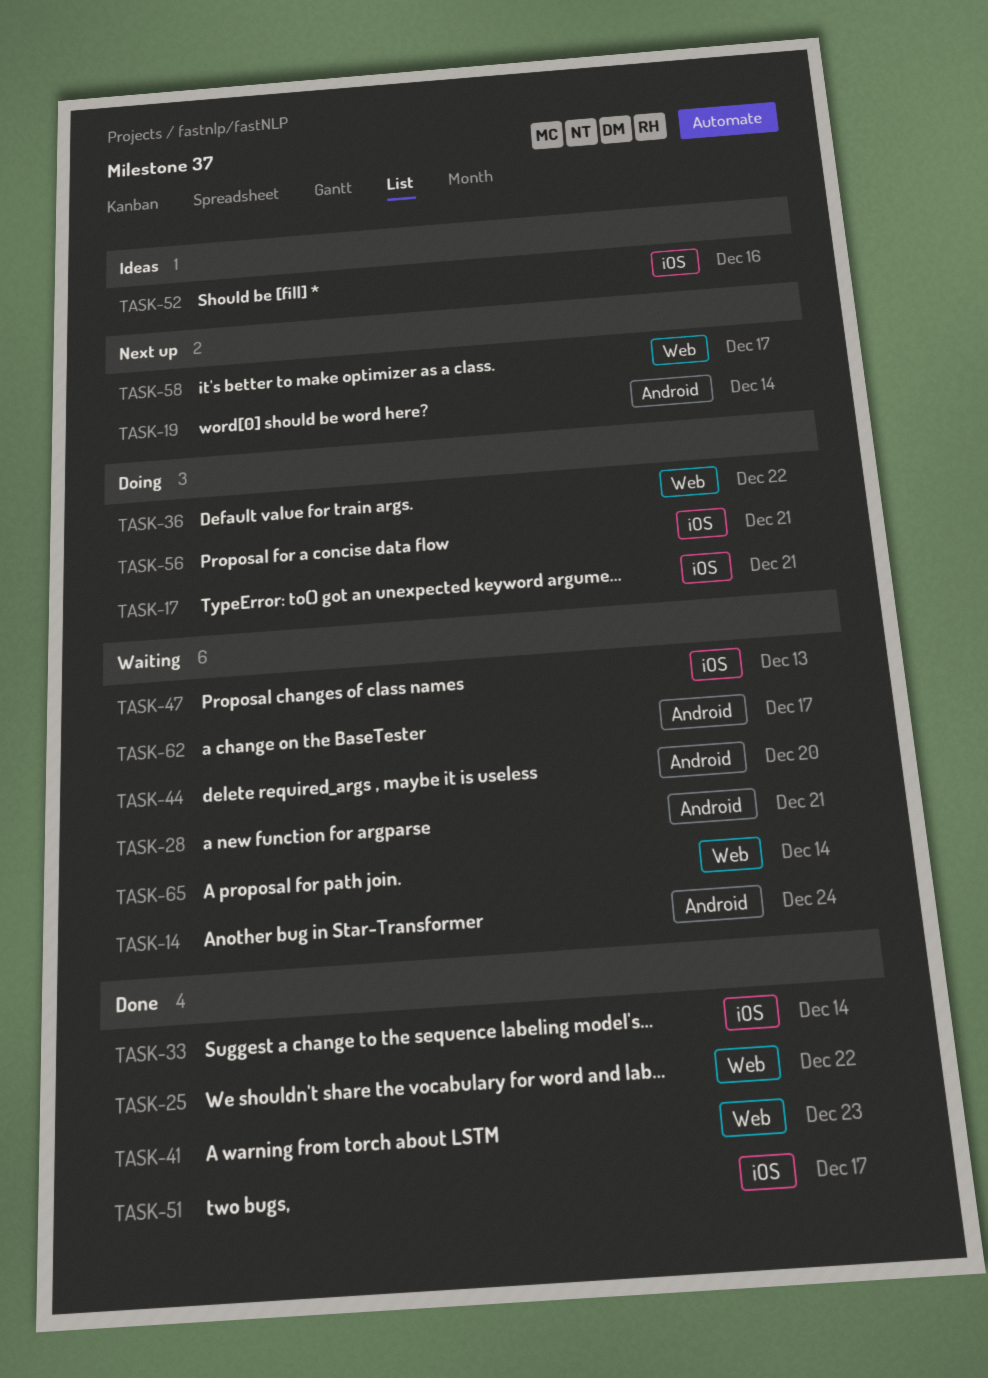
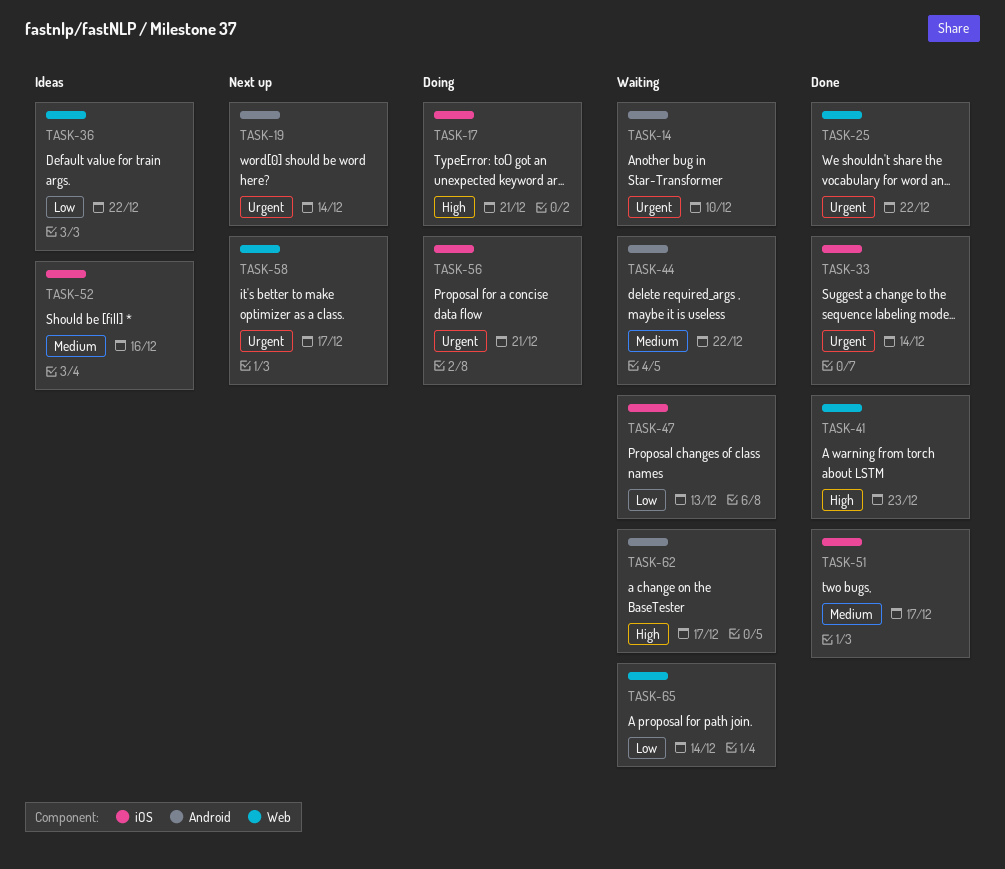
TASK-14, due: Dec 24 -> Dec 10
TASK-28: present -> none
TASK-36, status: Doing -> Ideas
TASK-44, due: Dec 20 -> Dec 22

